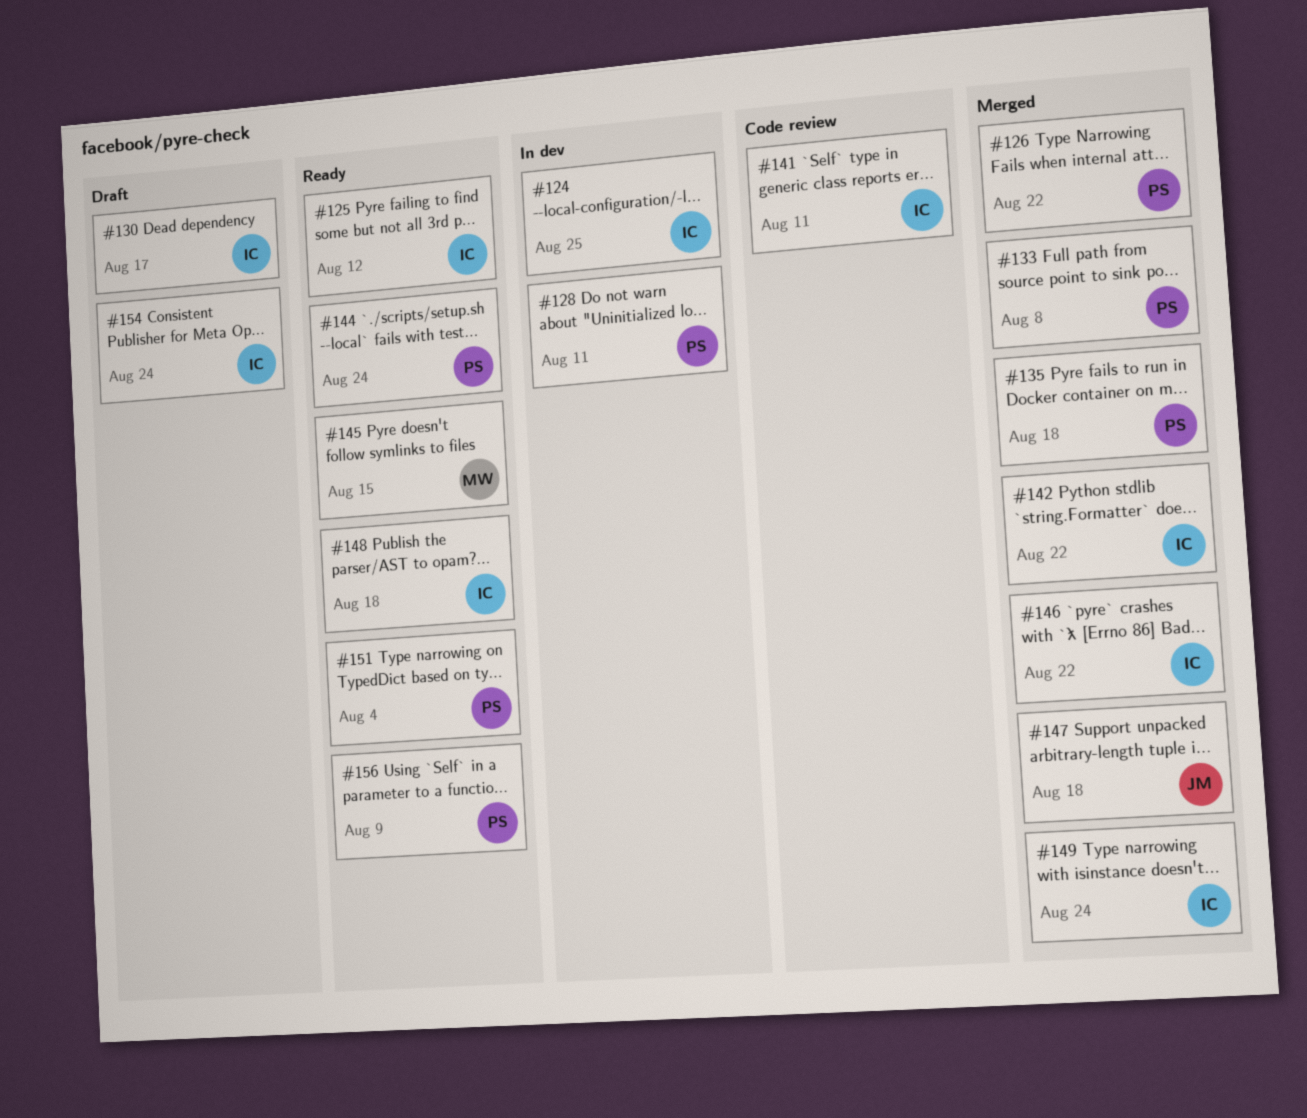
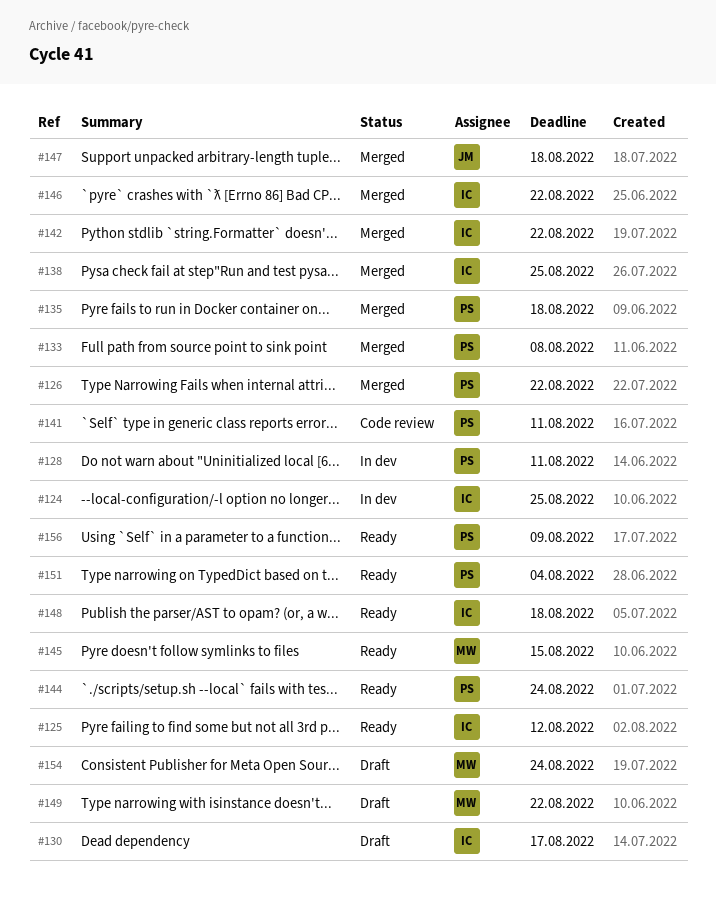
#138: none -> present
#141, owner: IC -> PS
#149, status: Merged -> Draft
#149, owner: IC -> MW
#149, due: Aug 24 -> Aug 22
#154, owner: IC -> MW

